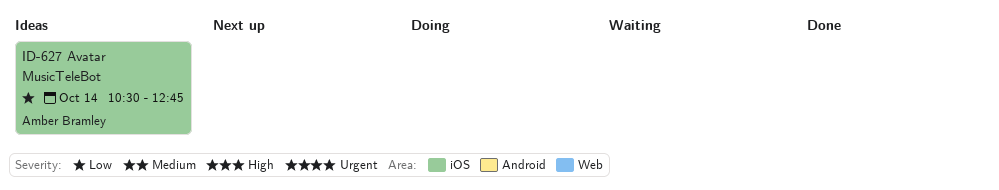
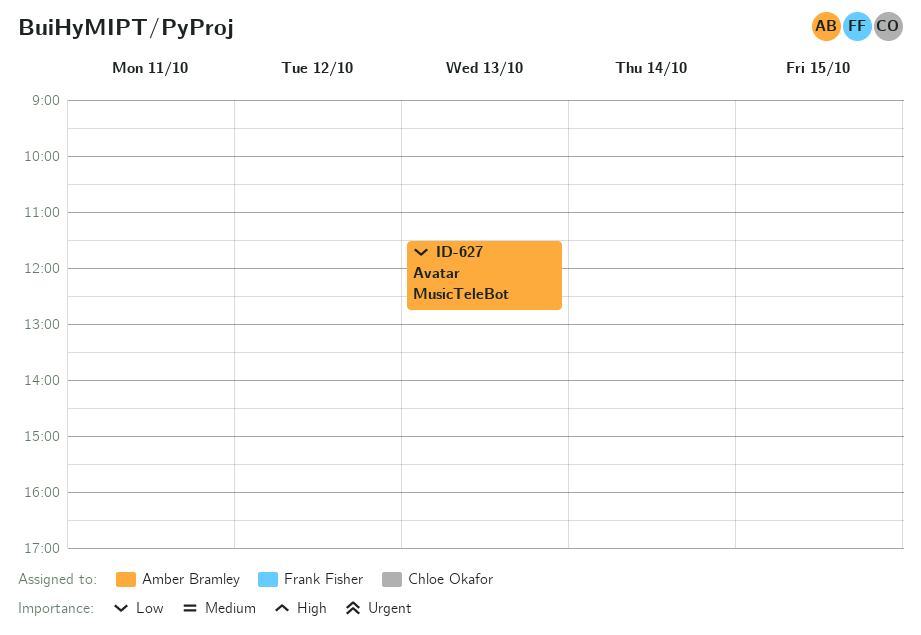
ID-627, day: Oct 14 -> Oct 13
ID-627, begins: 10:30 -> 11:30

